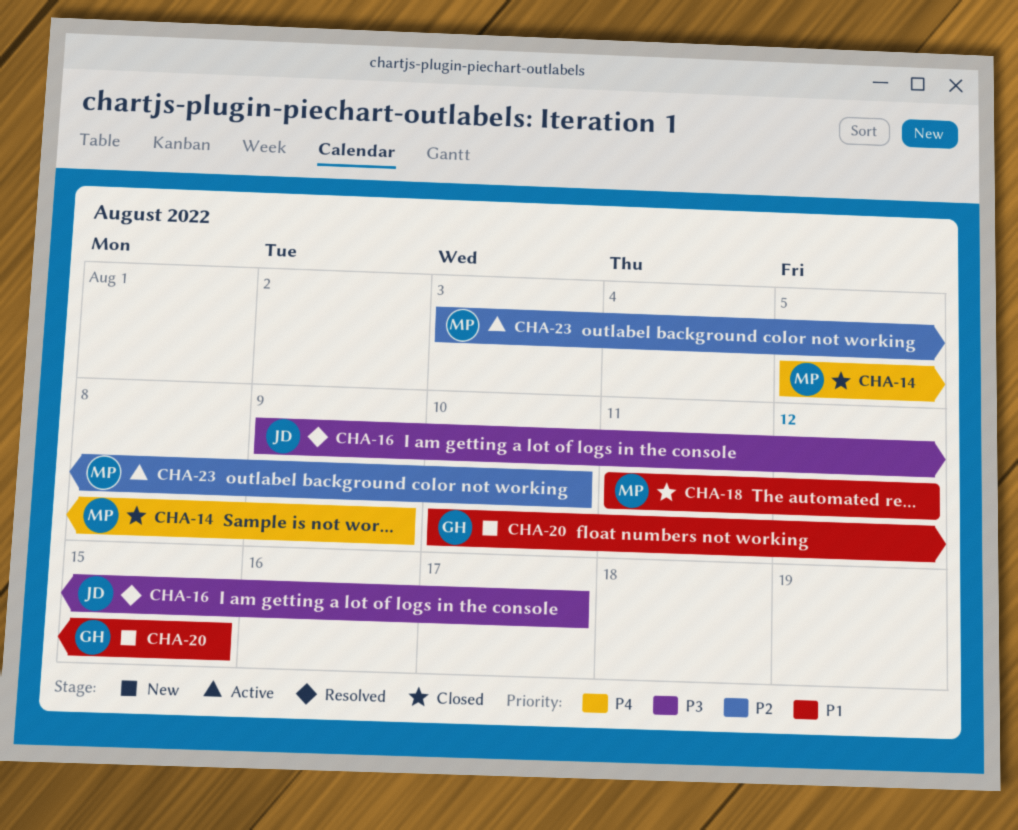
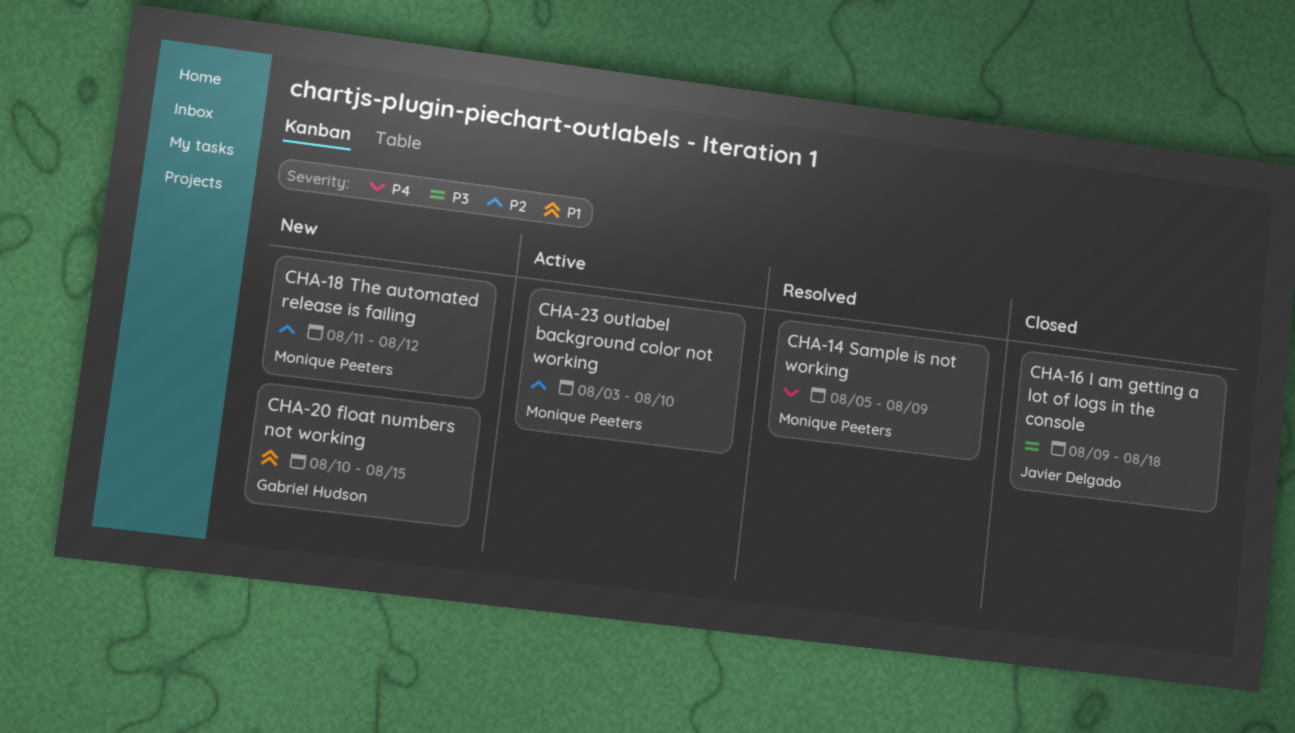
CHA-14, status: Closed -> Resolved
CHA-16, status: Resolved -> Closed
CHA-16, due: Aug 17 -> Aug 18
CHA-18, status: Closed -> New
CHA-18, priority: P1 -> P2

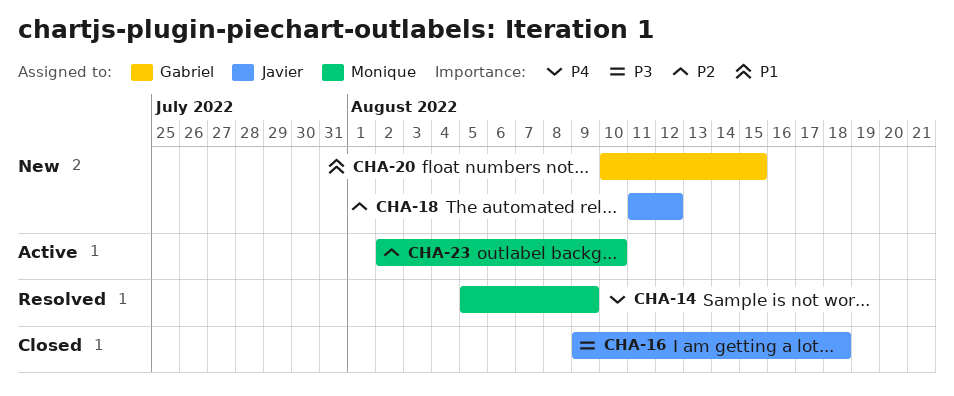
CHA-18, owner: Monique Peeters -> Javier Delgado
CHA-23, start: Aug 3 -> Aug 2

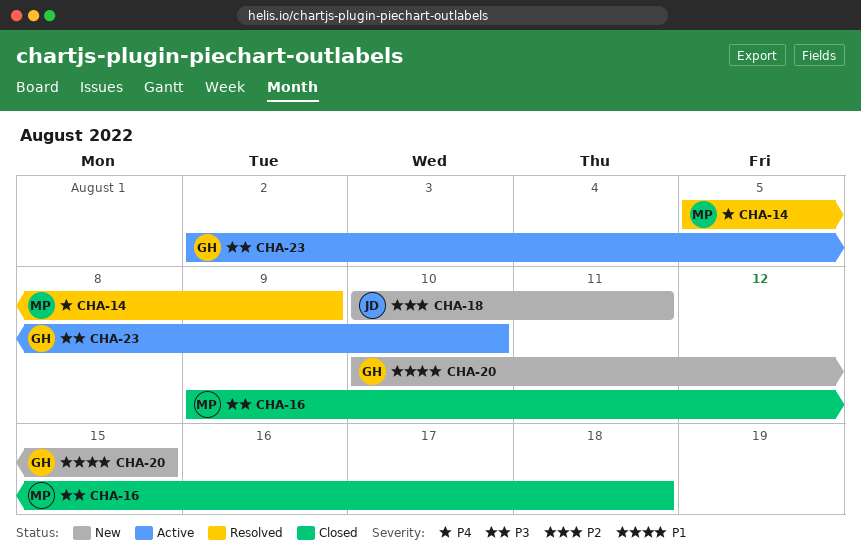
CHA-16, owner: Javier -> Monique
CHA-18, start: Aug 11 -> Aug 10
CHA-18, due: Aug 12 -> Aug 11
CHA-23, owner: Monique -> Gabriel
CHA-23, priority: P2 -> P3

